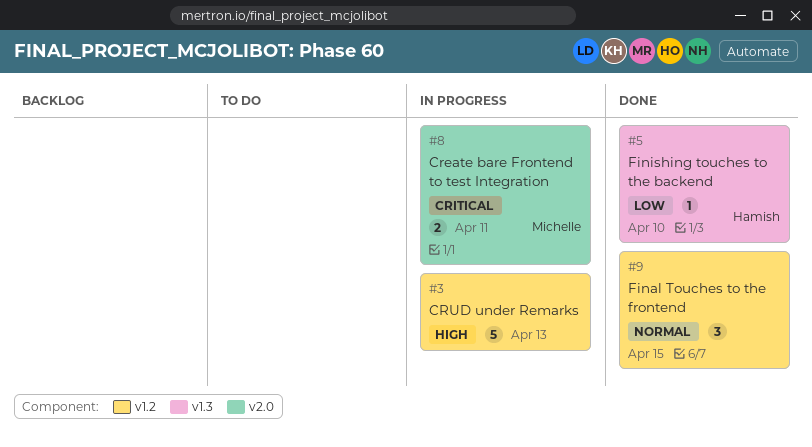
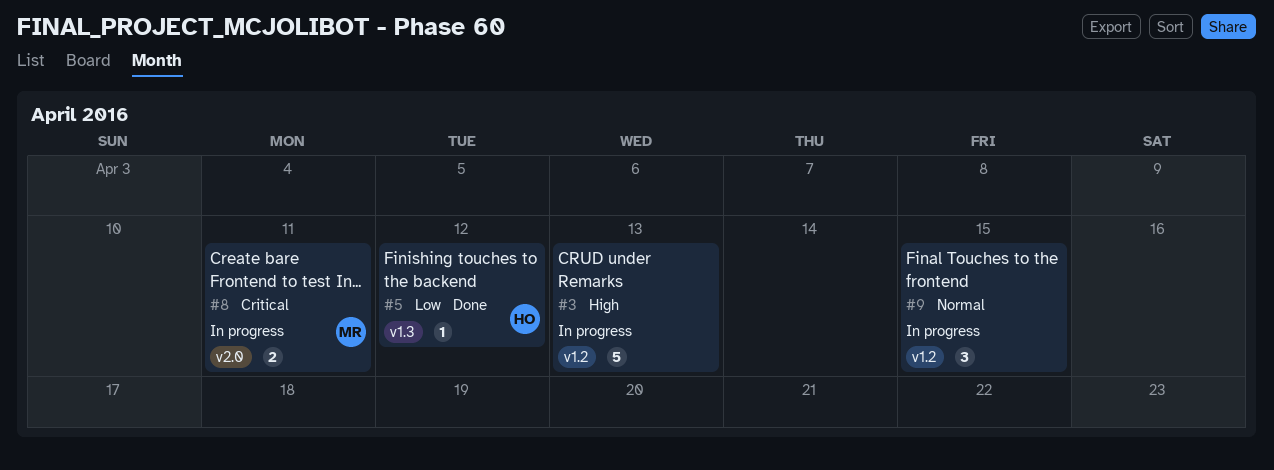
#5, due: Apr 10 -> Apr 12
#9, status: Done -> In progress

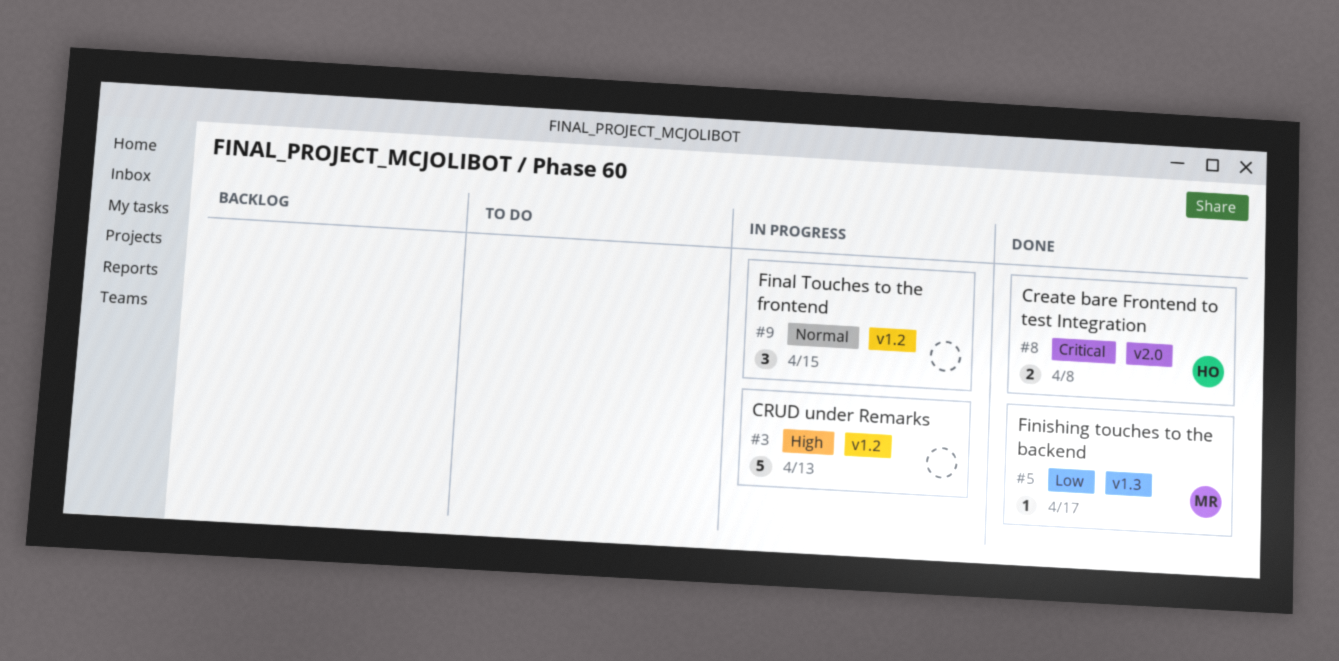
#5, owner: HO -> MR
#5, due: Apr 12 -> Apr 17
#8, status: In progress -> Done
#8, owner: MR -> HO
#8, due: Apr 11 -> Apr 8

